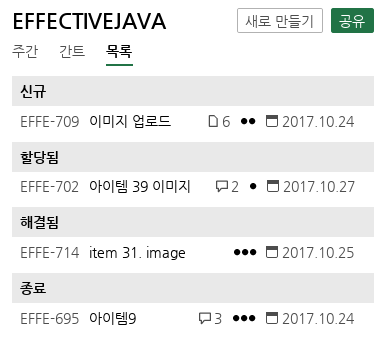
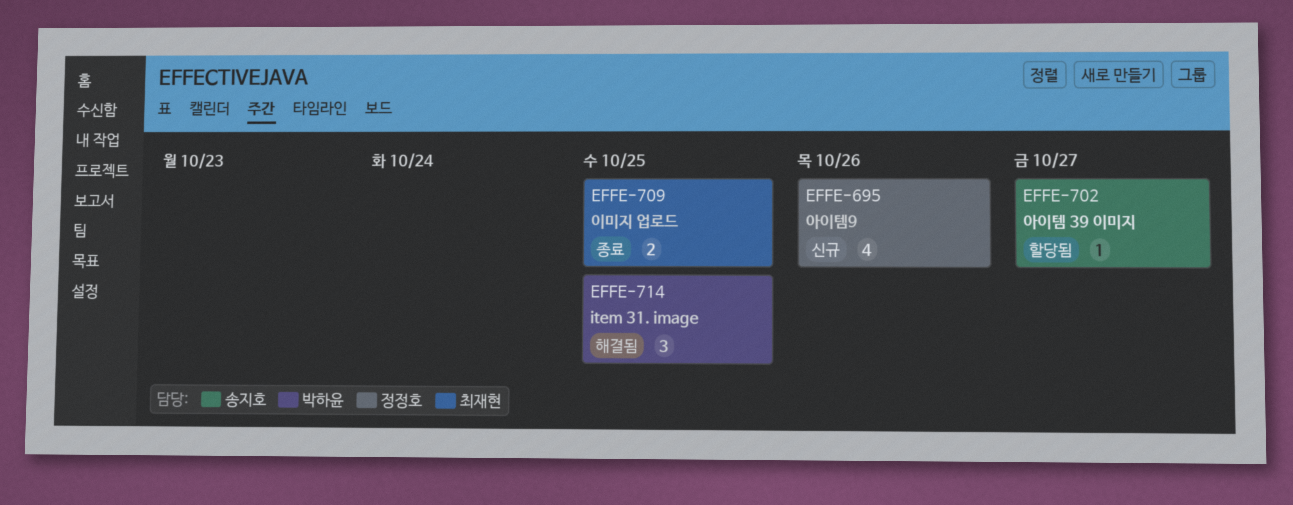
EFFE-695, status: 종료 -> 신규
EFFE-695, estimate: 3 -> 4
EFFE-695, due: Oct 24 -> Oct 26
EFFE-709, status: 신규 -> 종료
EFFE-709, due: Oct 24 -> Oct 25

